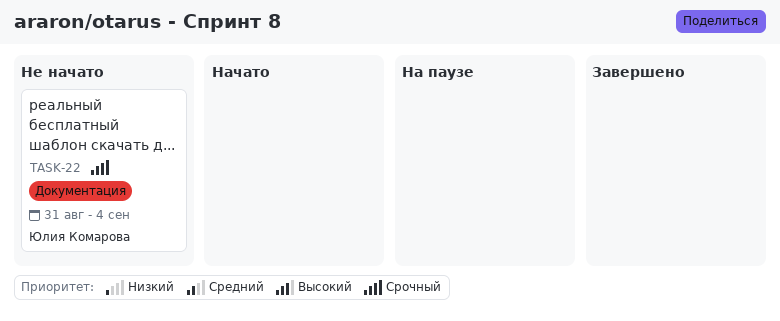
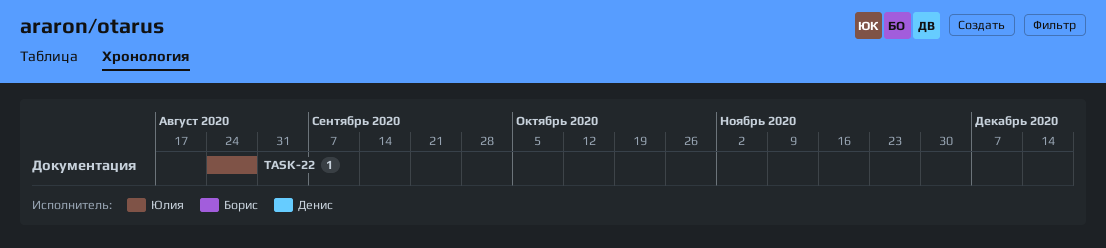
TASK-22, start: Aug 31 -> Aug 24
TASK-22, due: Sep 4 -> Aug 28

